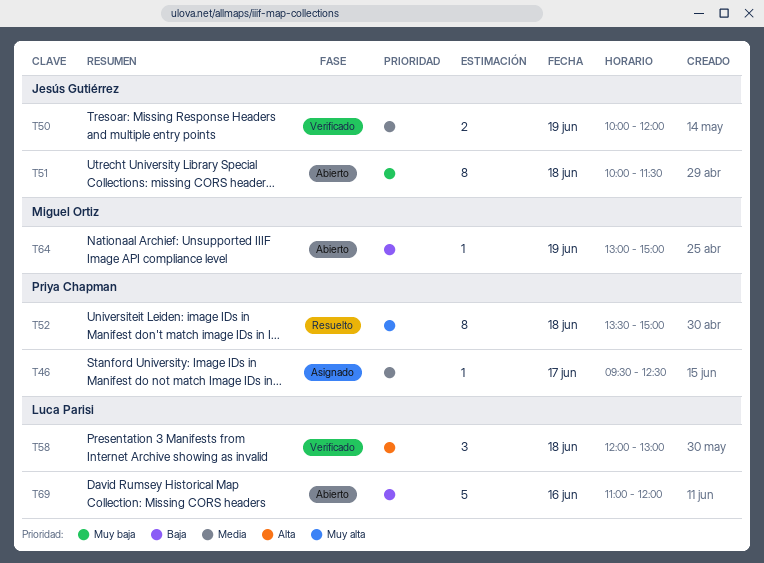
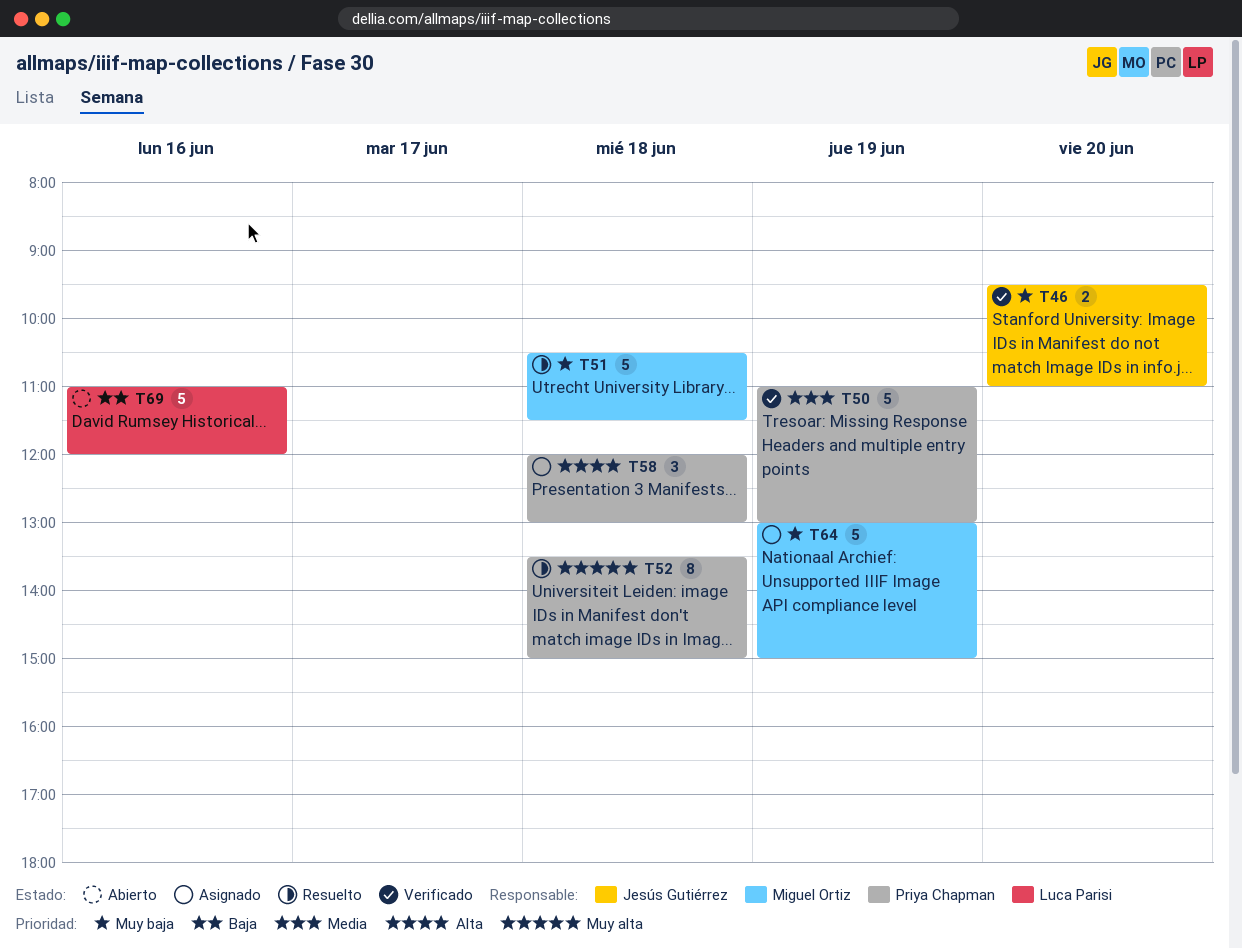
T46, status: Asignado -> Verificado
T46, owner: Priya Chapman -> Jesús Gutiérrez
T46, priority: Media -> Muy baja
T46, estimate: 1 -> 2
T46, day: Jun 17 -> Jun 20
T46, ends: 12:30 -> 11:00
T50, owner: Jesús Gutiérrez -> Priya Chapman
T50, estimate: 2 -> 5
T50, begins: 10:00 -> 11:00
T50, ends: 12:00 -> 13:00
T51, status: Abierto -> Resuelto
T51, owner: Jesús Gutiérrez -> Miguel Ortiz
T51, estimate: 8 -> 5
T51, begins: 10:00 -> 10:30
T58, status: Verificado -> Asignado
T58, owner: Luca Parisi -> Priya Chapman
T64, status: Abierto -> Asignado
T64, priority: Baja -> Muy baja
T64, estimate: 1 -> 5

